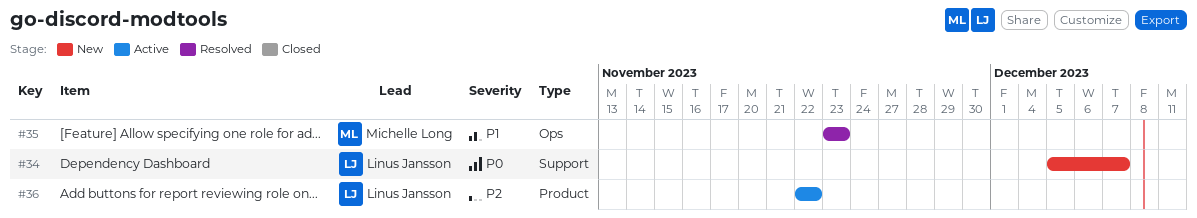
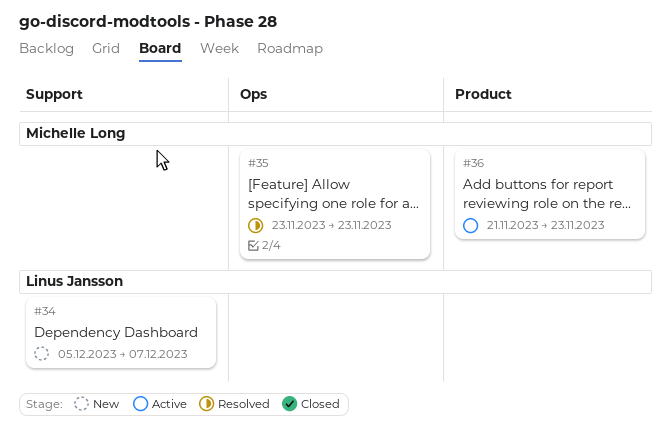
#36, owner: Linus Jansson -> Michelle Long
#36, start: Nov 22 -> Nov 21
#36, due: Nov 22 -> Nov 23

